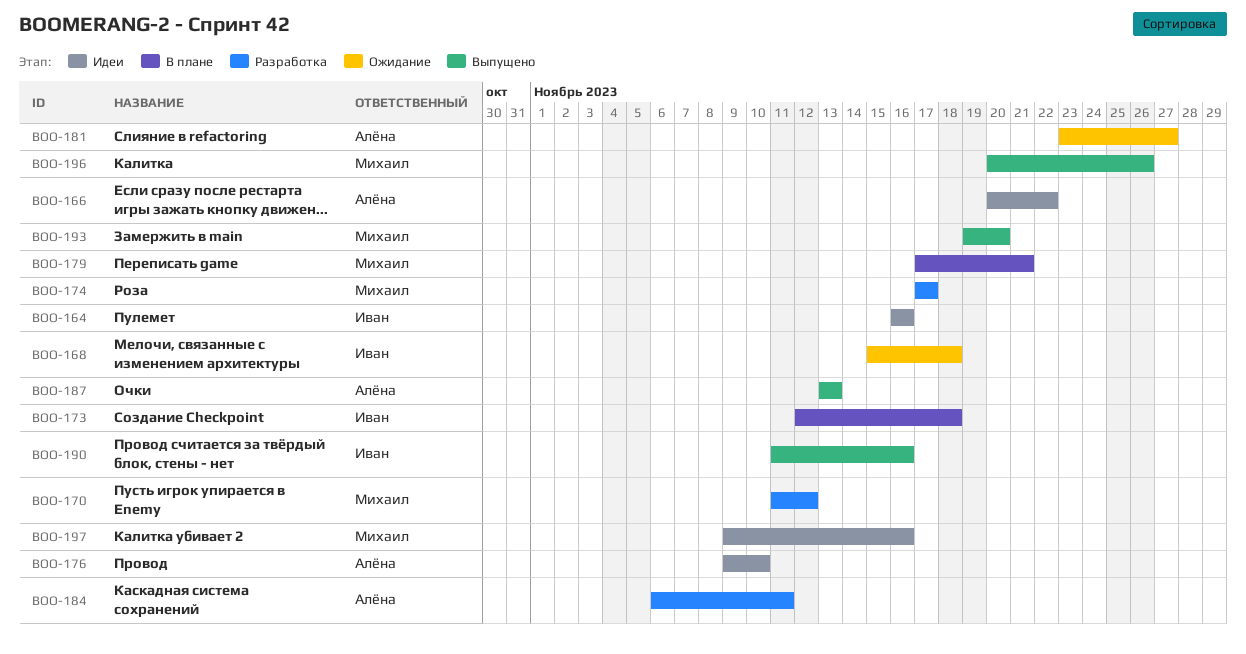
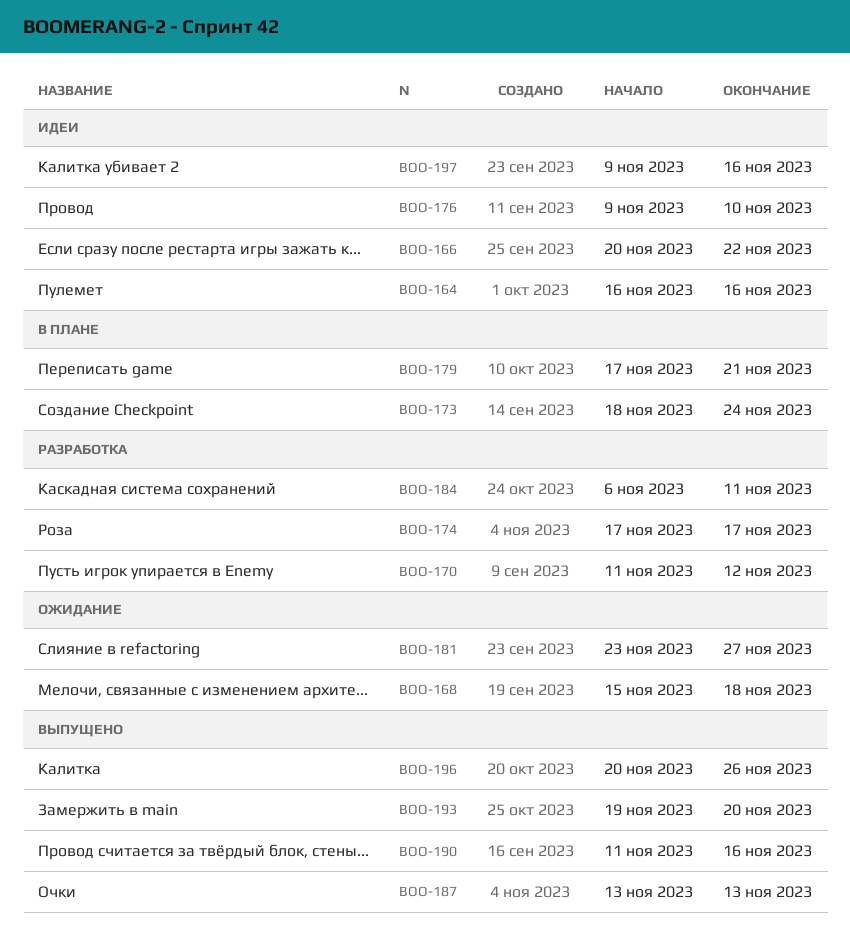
BOO-173, start: Nov 12 -> Nov 18
BOO-173, due: Nov 18 -> Nov 24

